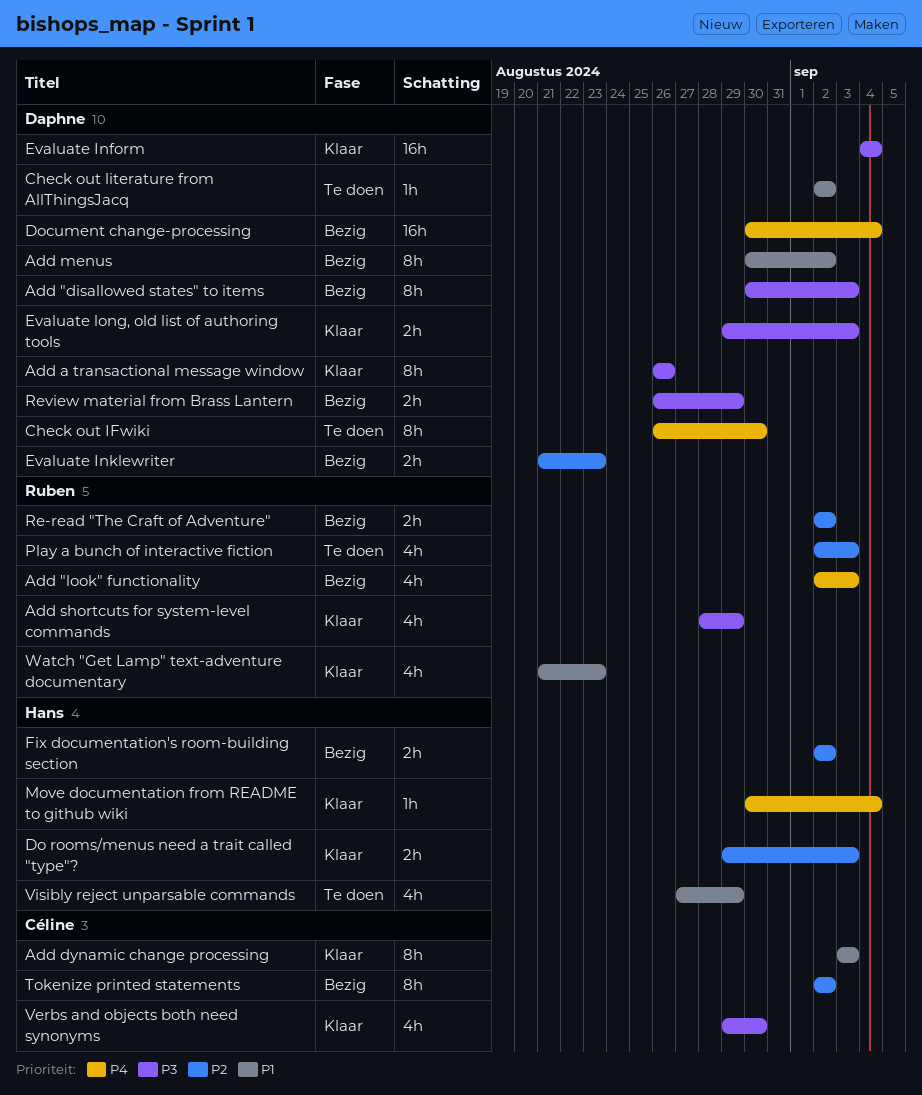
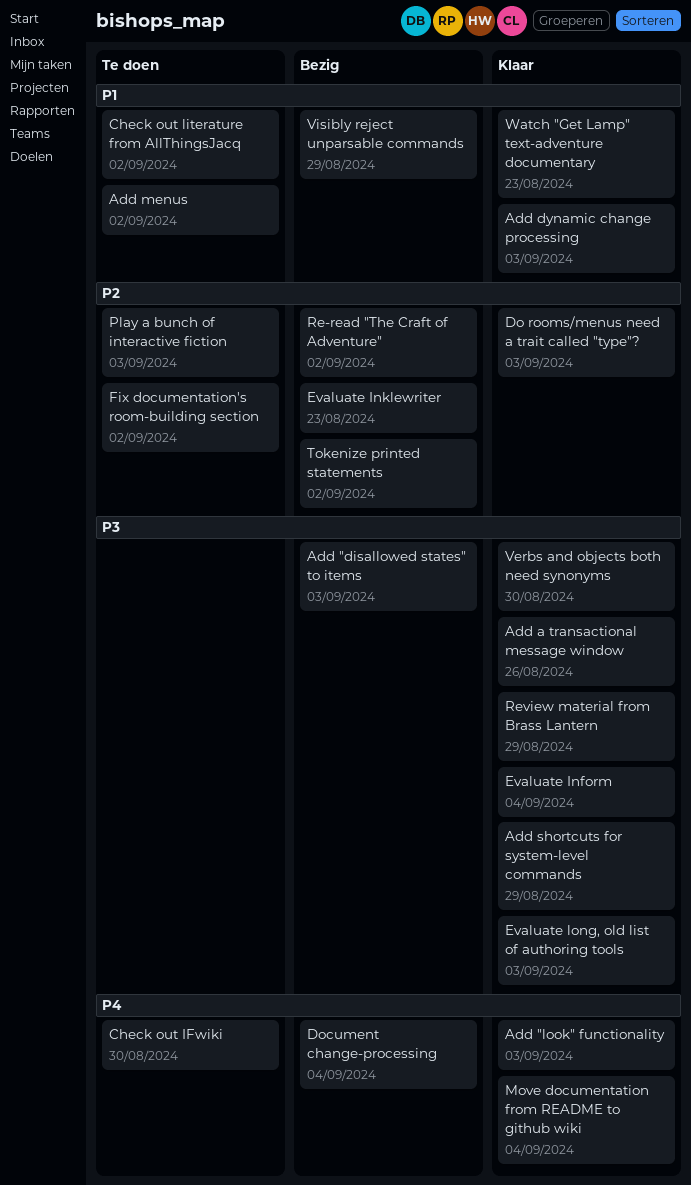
Add "look" functionality, status: Bezig -> Klaar
Add menus, status: Bezig -> Te doen
Fix documentation's room-building section, status: Bezig -> Te doen
Review material from Brass Lantern, status: Bezig -> Klaar
Visibly reject unparsable commands, status: Te doen -> Bezig

